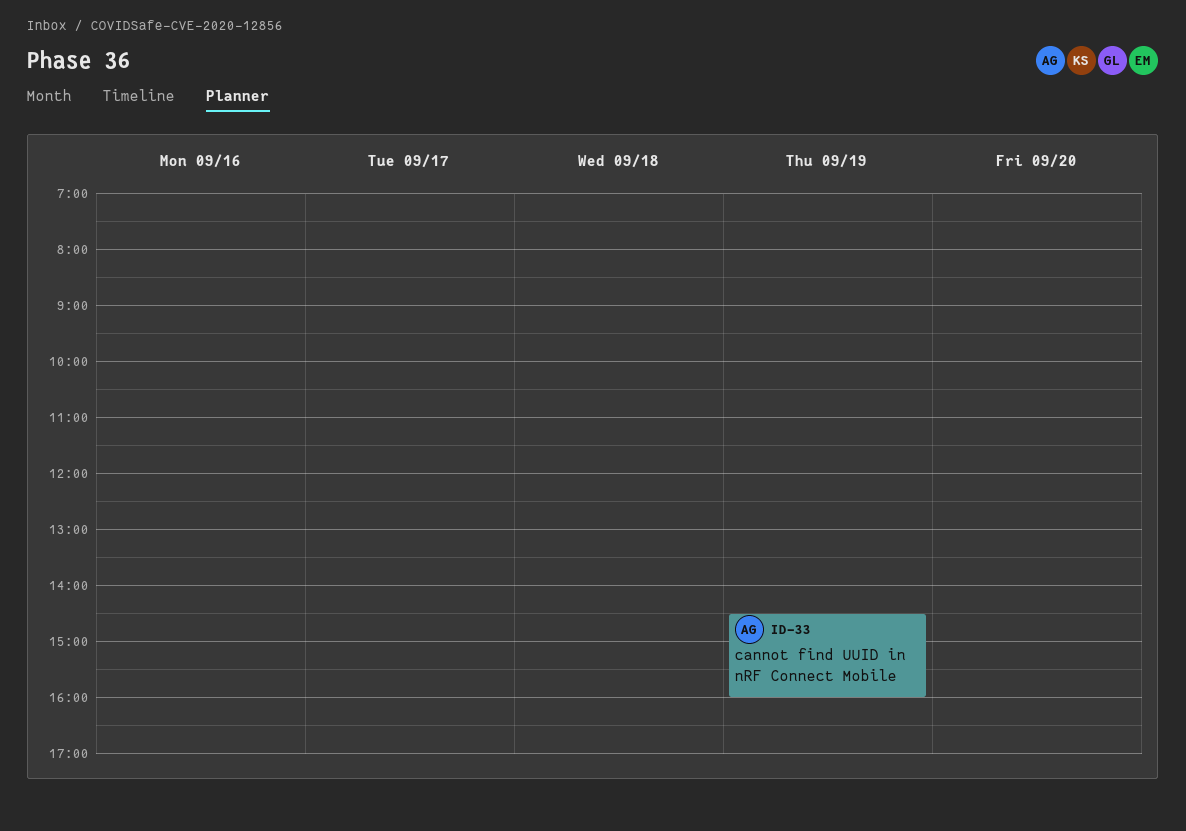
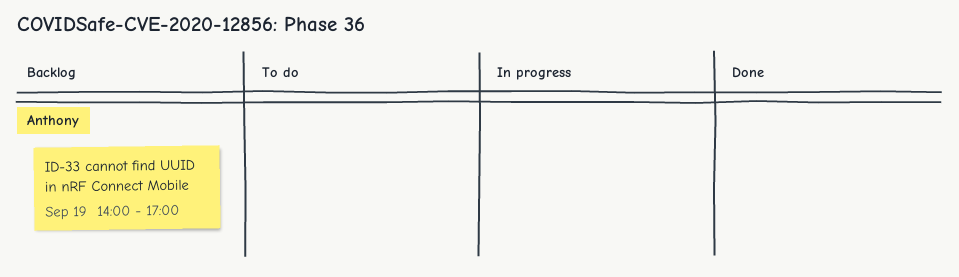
ID-33, begins: 14:30 -> 14:00
ID-33, ends: 16:00 -> 17:00

